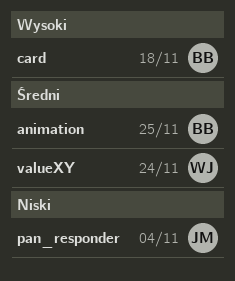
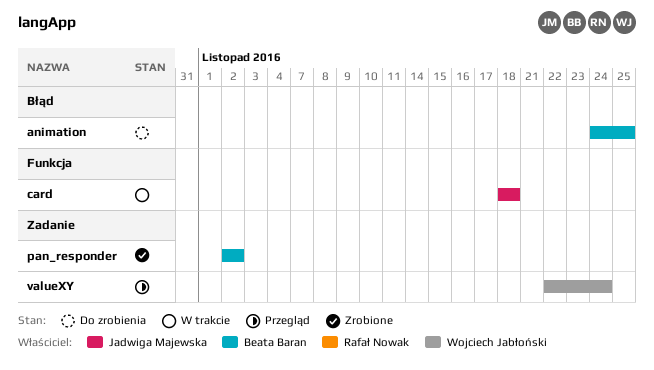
card, owner: Beata Baran -> Jadwiga Majewska
pan_responder, owner: Jadwiga Majewska -> Beata Baran
pan_responder, due: Nov 4 -> Nov 2

